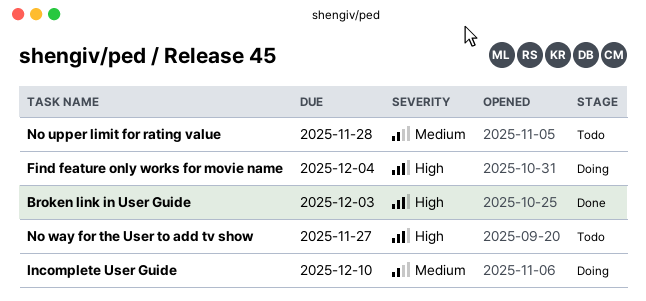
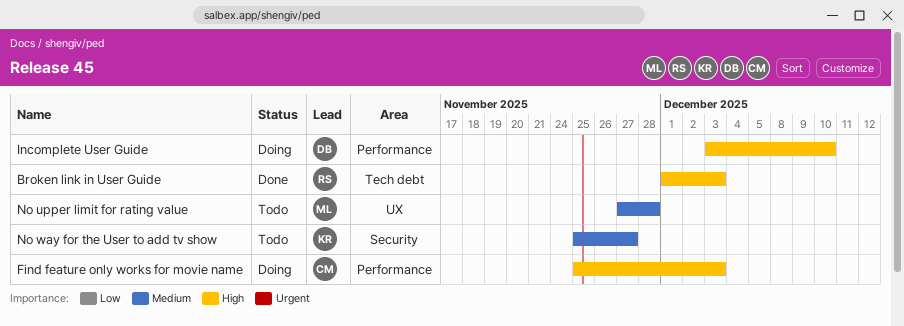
Find feature only works for movie name, due: Dec 4 -> Dec 3
Incomplete User Guide, priority: Medium -> High
No way for the User to add tv show, priority: High -> Medium

